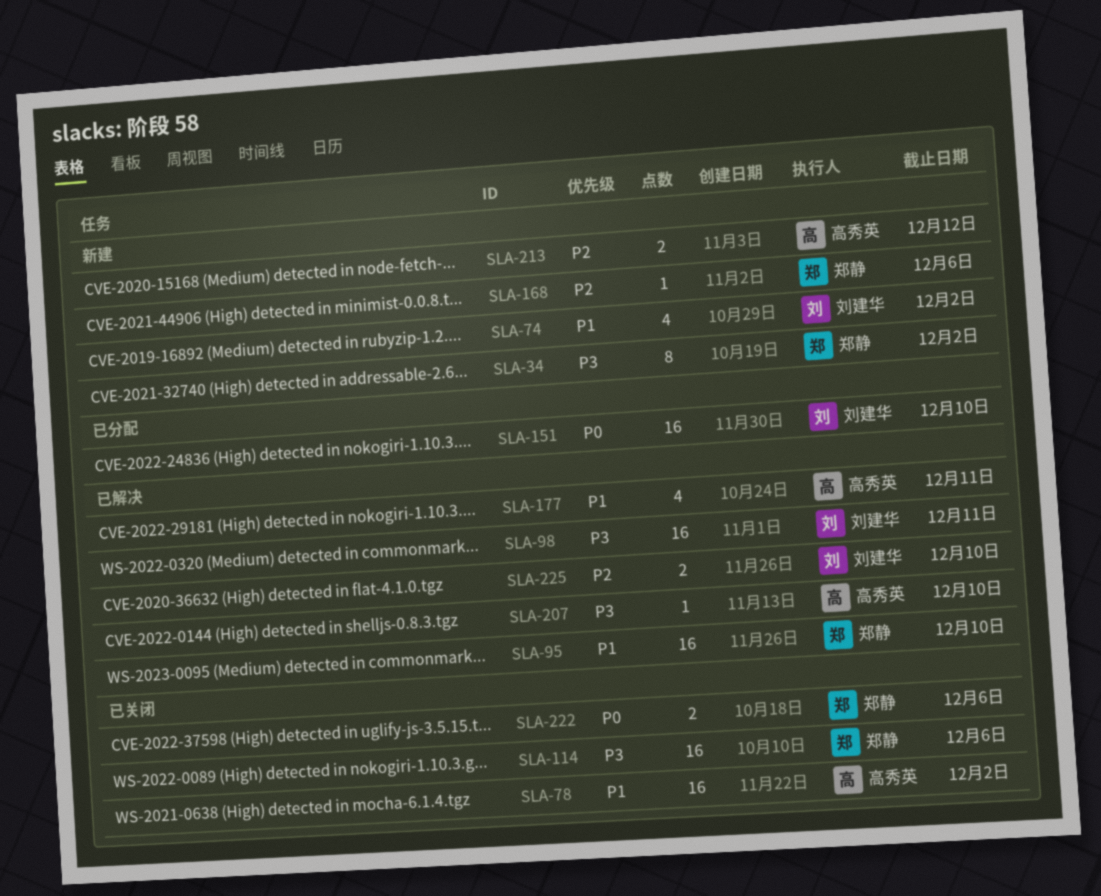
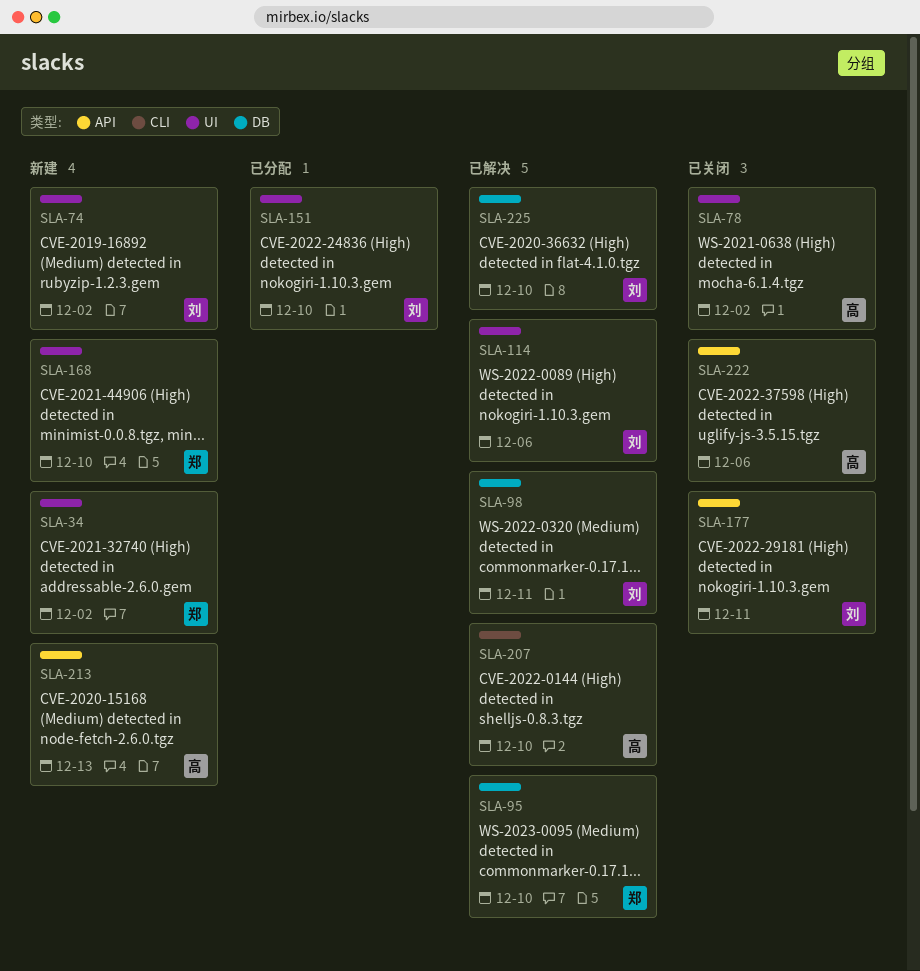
SLA-114, status: 已关闭 -> 已解决
SLA-114, owner: 郑静 -> 刘建华
SLA-168, due: Dec 6 -> Dec 10
SLA-177, status: 已解决 -> 已关闭
SLA-177, owner: 高秀英 -> 刘建华
SLA-213, due: Dec 12 -> Dec 13
SLA-222, owner: 郑静 -> 高秀英

